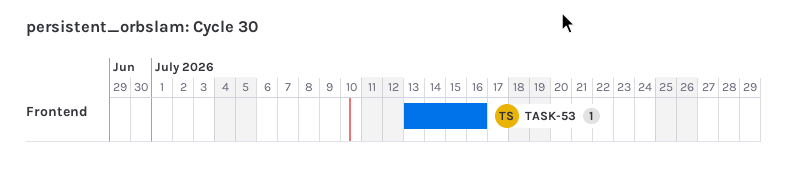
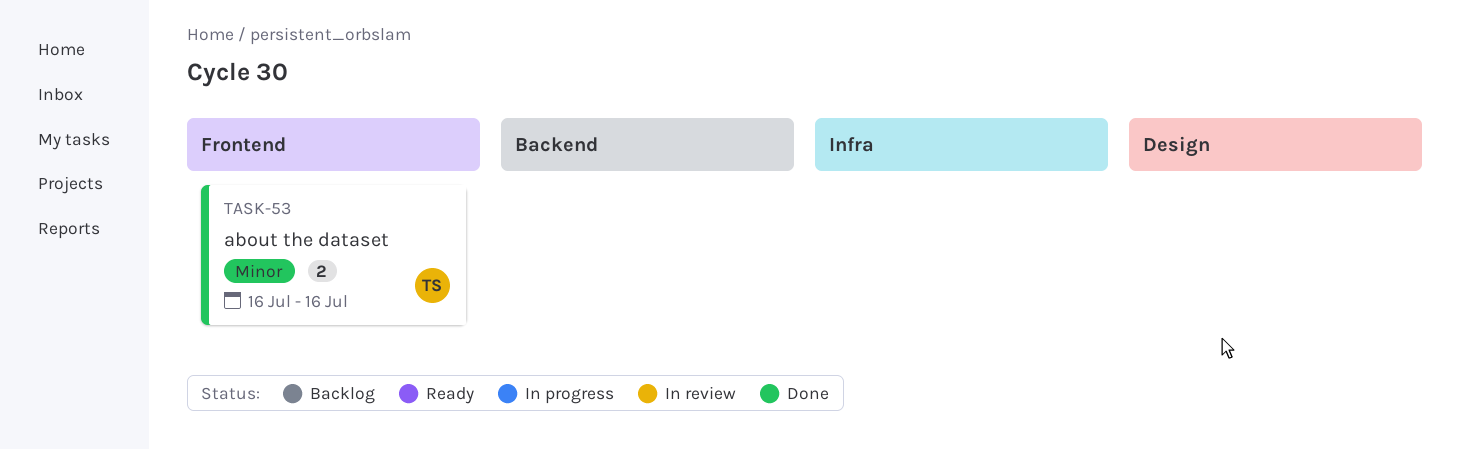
TASK-53, estimate: 1 -> 2
TASK-53, start: Jul 13 -> Jul 16

